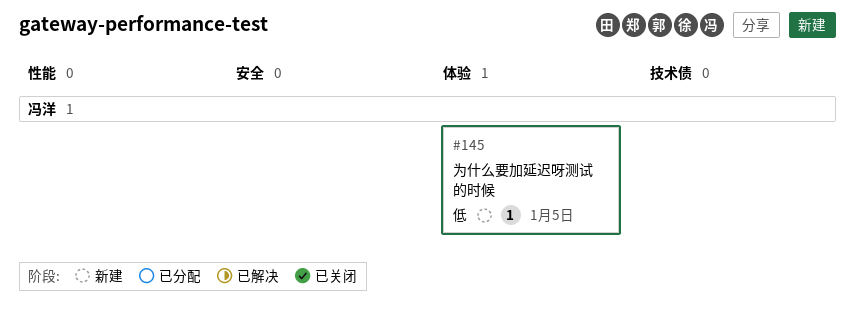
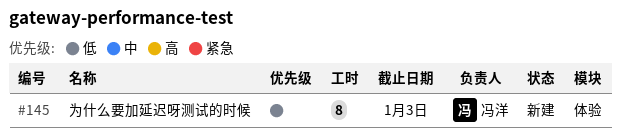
#145, estimate: 1 -> 8
#145, due: Jan 5 -> Jan 3

